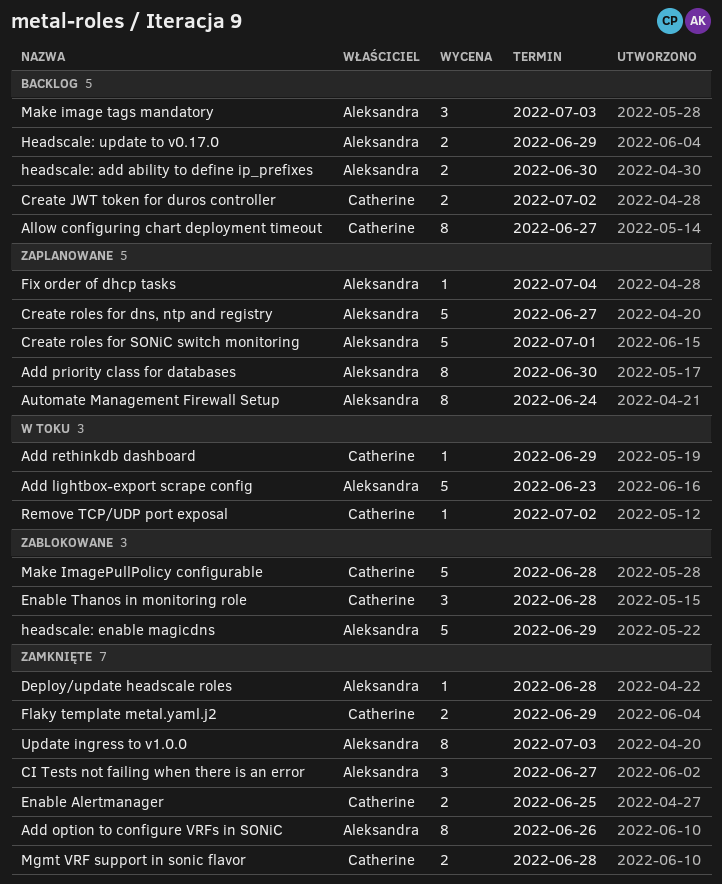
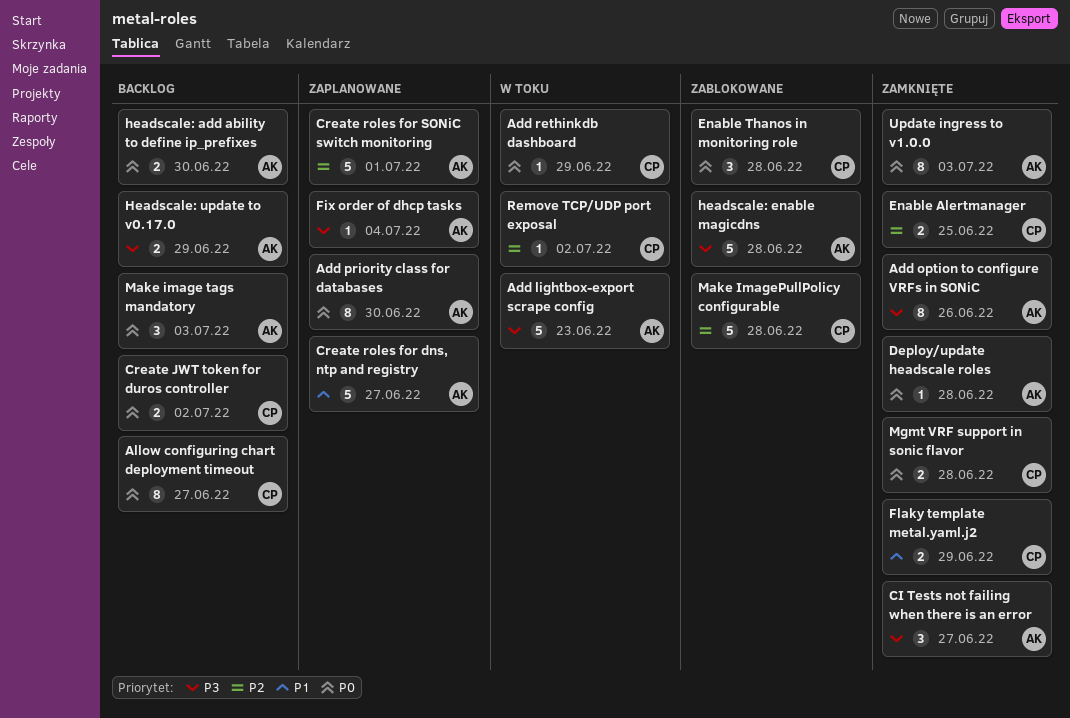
Automate Management Firewall Setup: present -> none
headscale: enable magicdns, due: Jun 29 -> Jun 28

